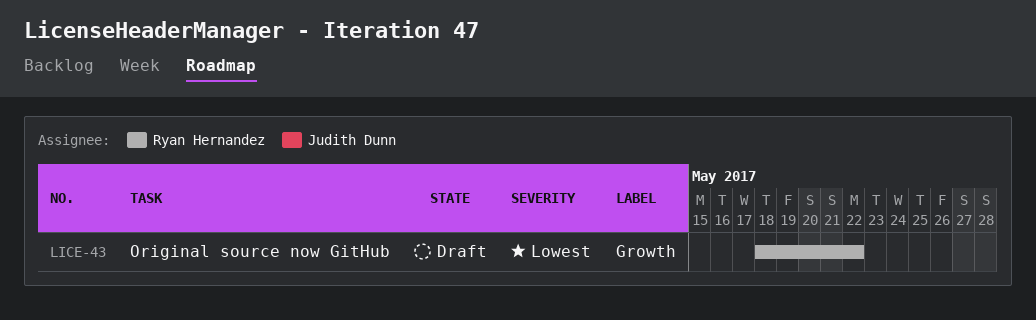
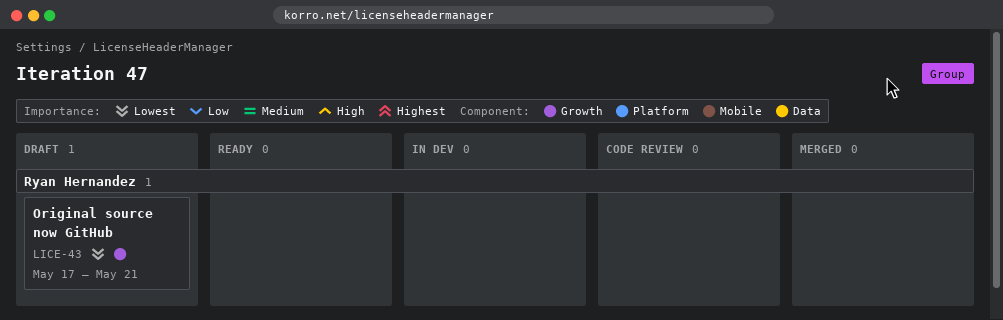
LICE-43, start: May 18 -> May 17
LICE-43, due: May 22 -> May 21

